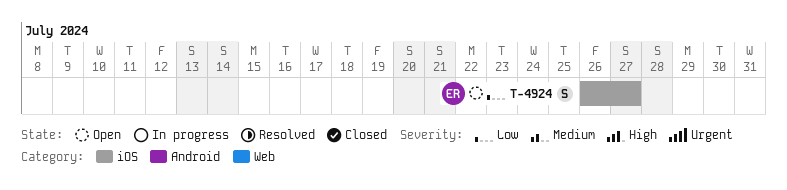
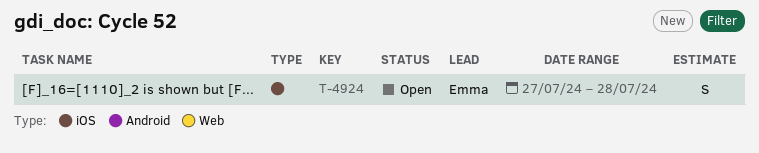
T-4924, start: Jul 26 -> Jul 27
T-4924, due: Jul 27 -> Jul 28

